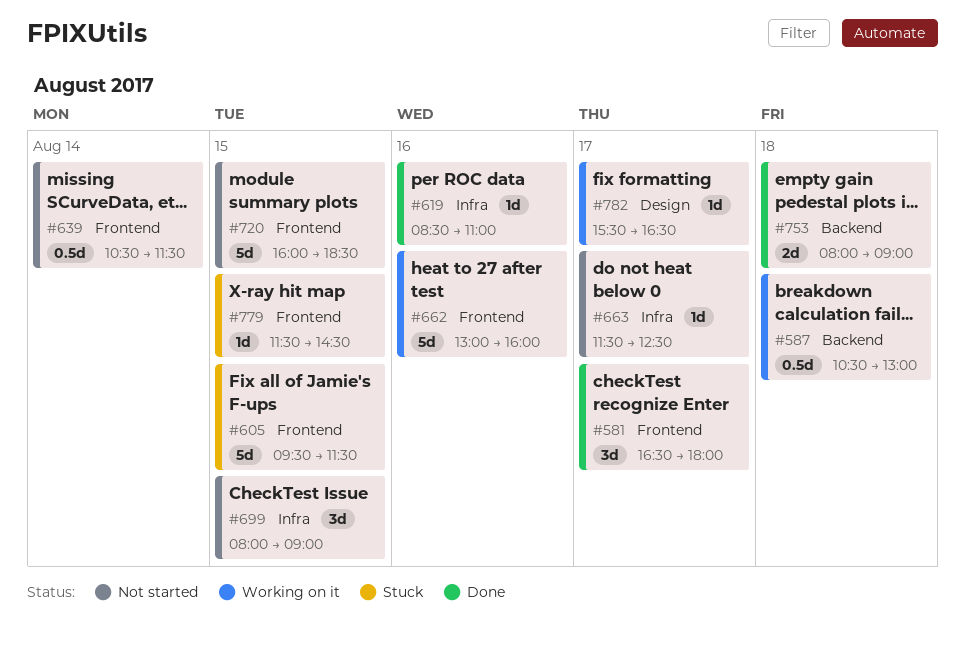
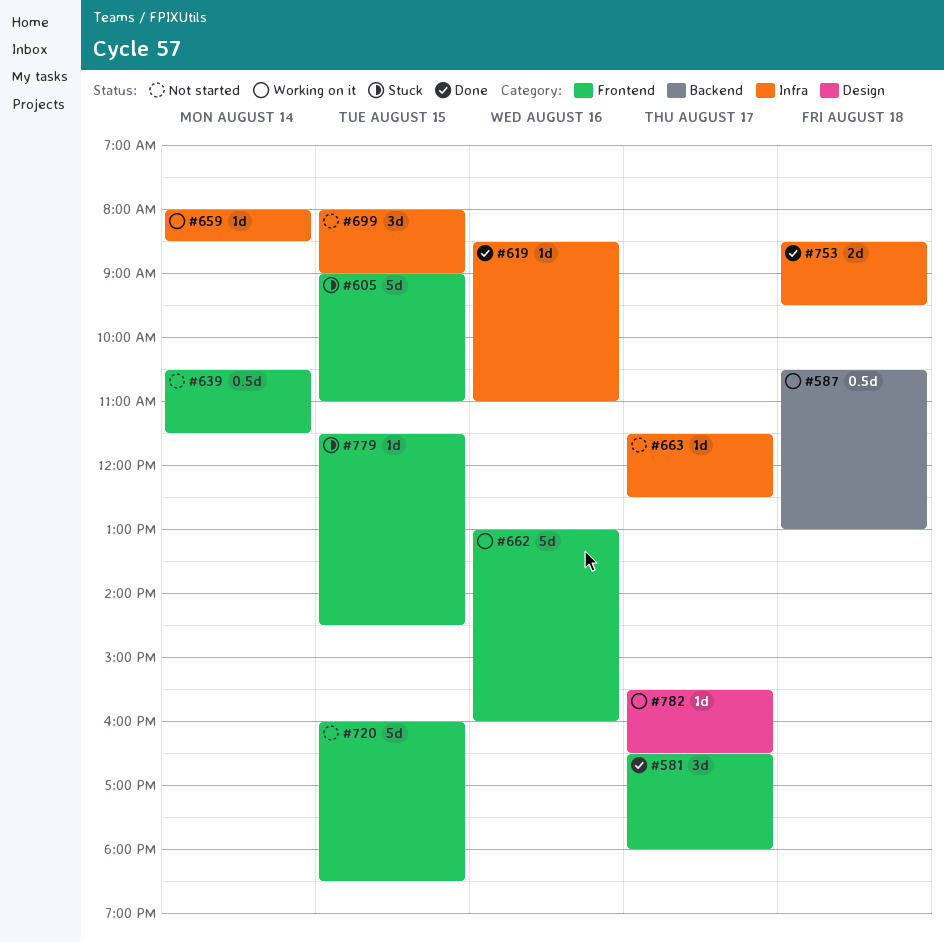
#605, begins: 09:30 -> 09:00
#605, ends: 11:30 -> 11:00
#659: none -> present
#753, label: Backend -> Infra
#753, begins: 08:00 -> 08:30
#753, ends: 09:00 -> 09:30

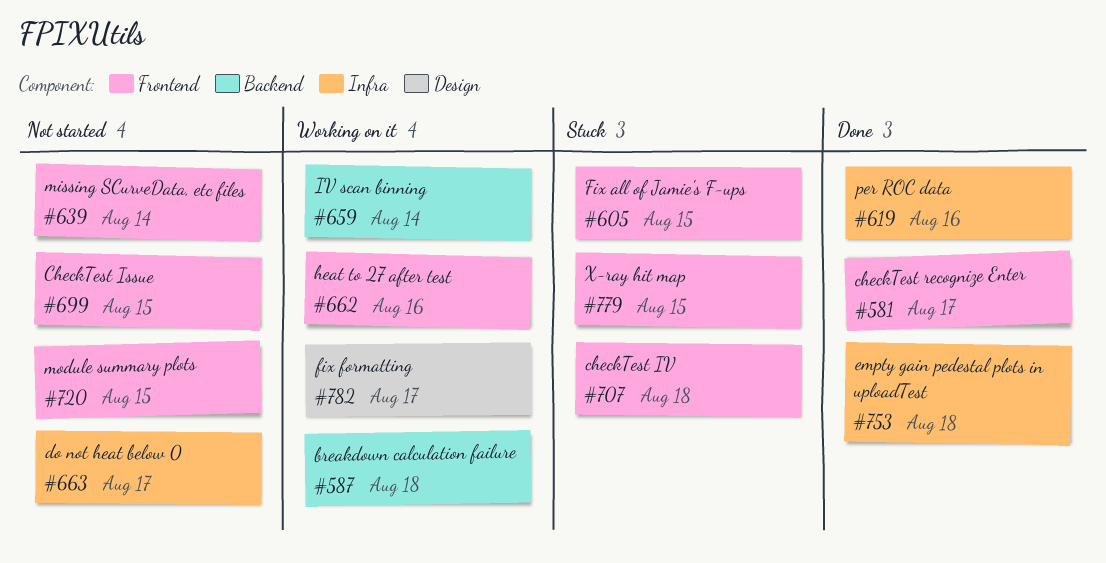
#659, label: Infra -> Backend
#699, label: Infra -> Frontend
#707: none -> present

